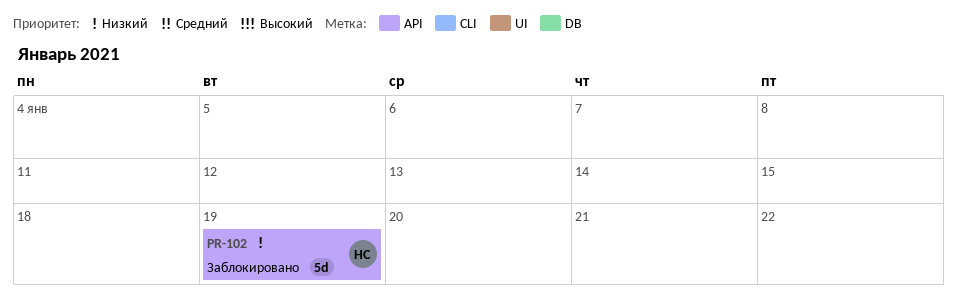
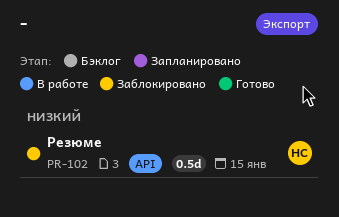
PR-102, estimate: 5d -> 0.5d
PR-102, due: Jan 19 -> Jan 15

